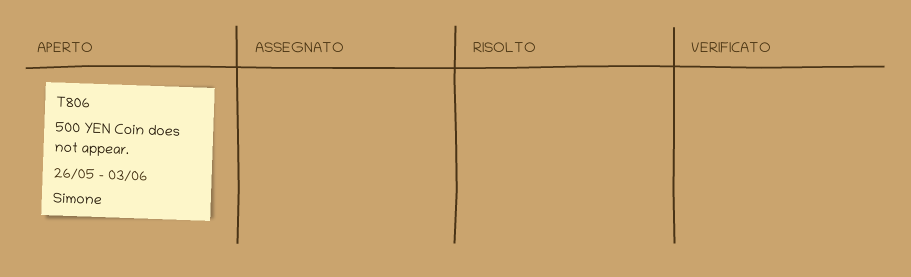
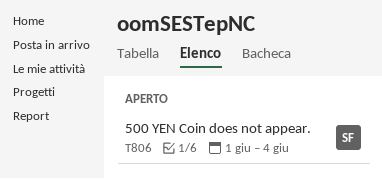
T806, start: May 26 -> Jun 1
T806, due: Jun 3 -> Jun 4

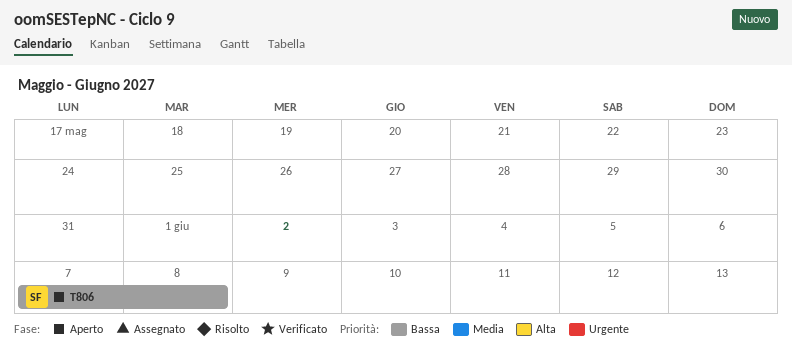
T806, start: Jun 1 -> Jun 7
T806, due: Jun 4 -> Jun 8

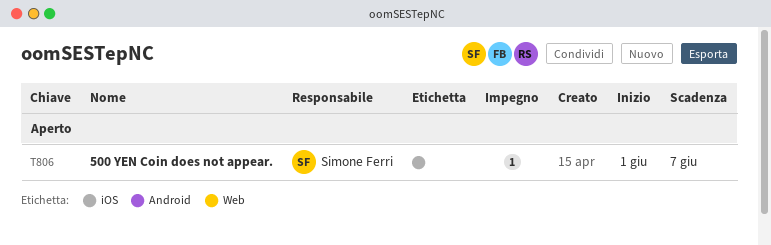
T806, start: Jun 7 -> Jun 1
T806, due: Jun 8 -> Jun 7

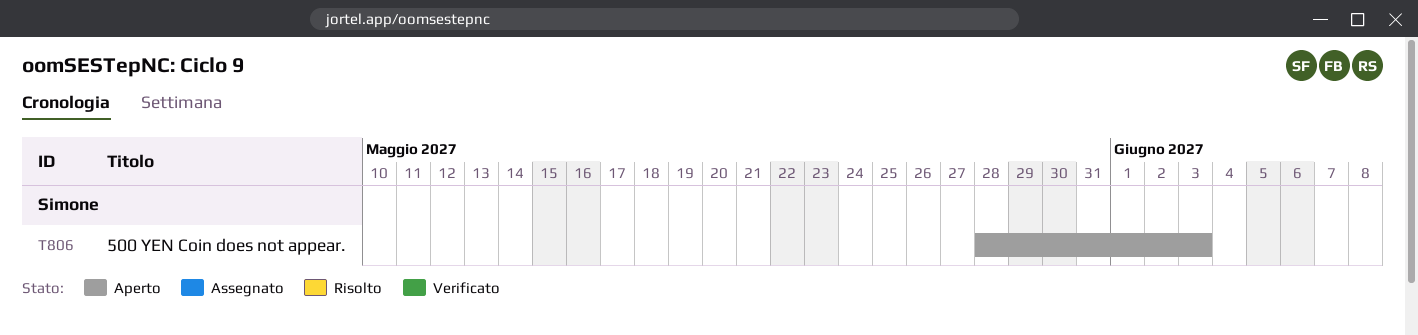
T806, start: Jun 1 -> May 28
T806, due: Jun 7 -> Jun 3

